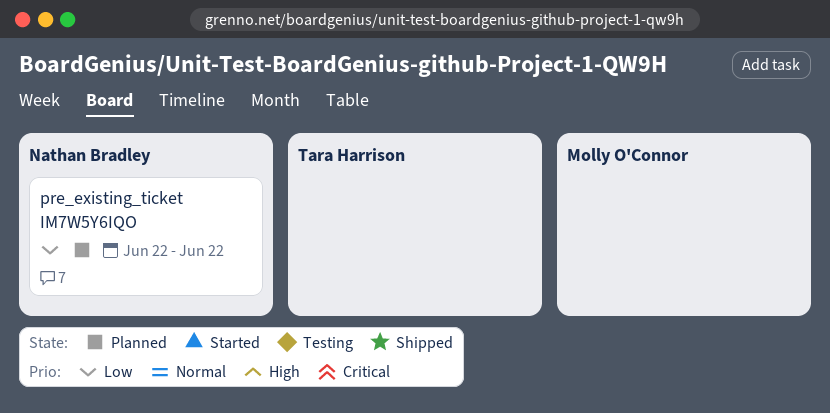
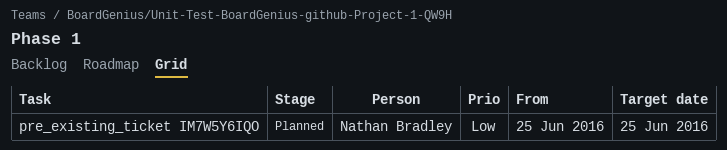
pre_existing_ticket IM7W5Y6IQO, start: Jun 22 -> Jun 25
pre_existing_ticket IM7W5Y6IQO, due: Jun 22 -> Jun 25

